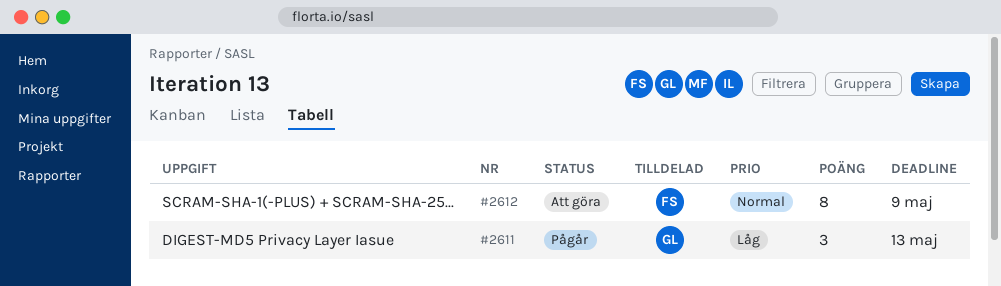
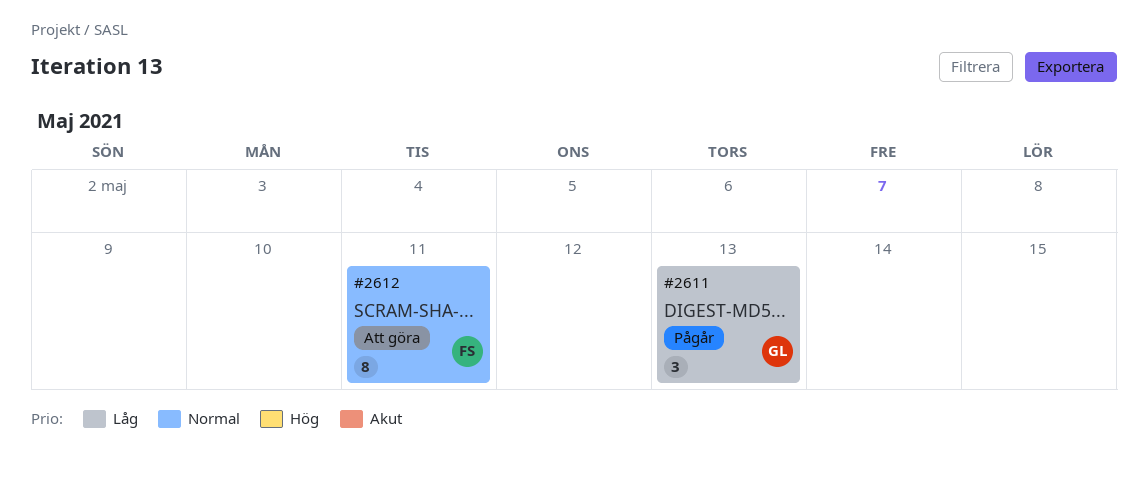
#2612, due: May 9 -> May 11

